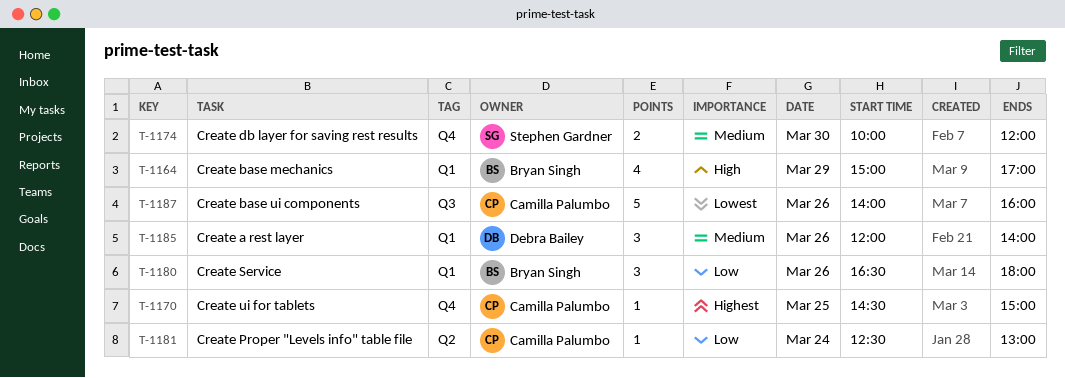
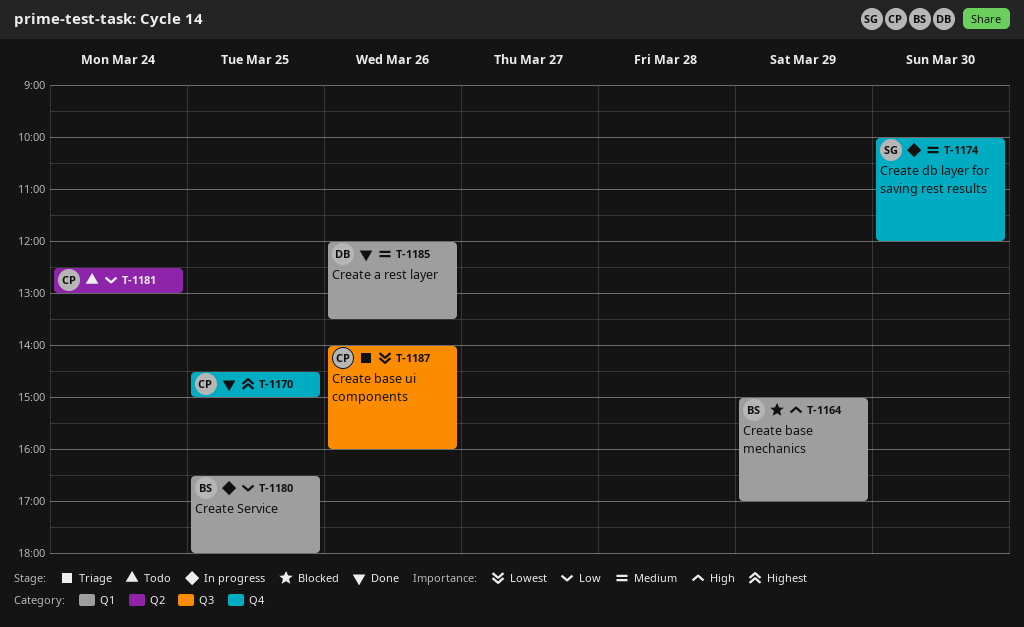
T-1180, day: Mar 26 -> Mar 25
T-1185, ends: 14:00 -> 13:30

